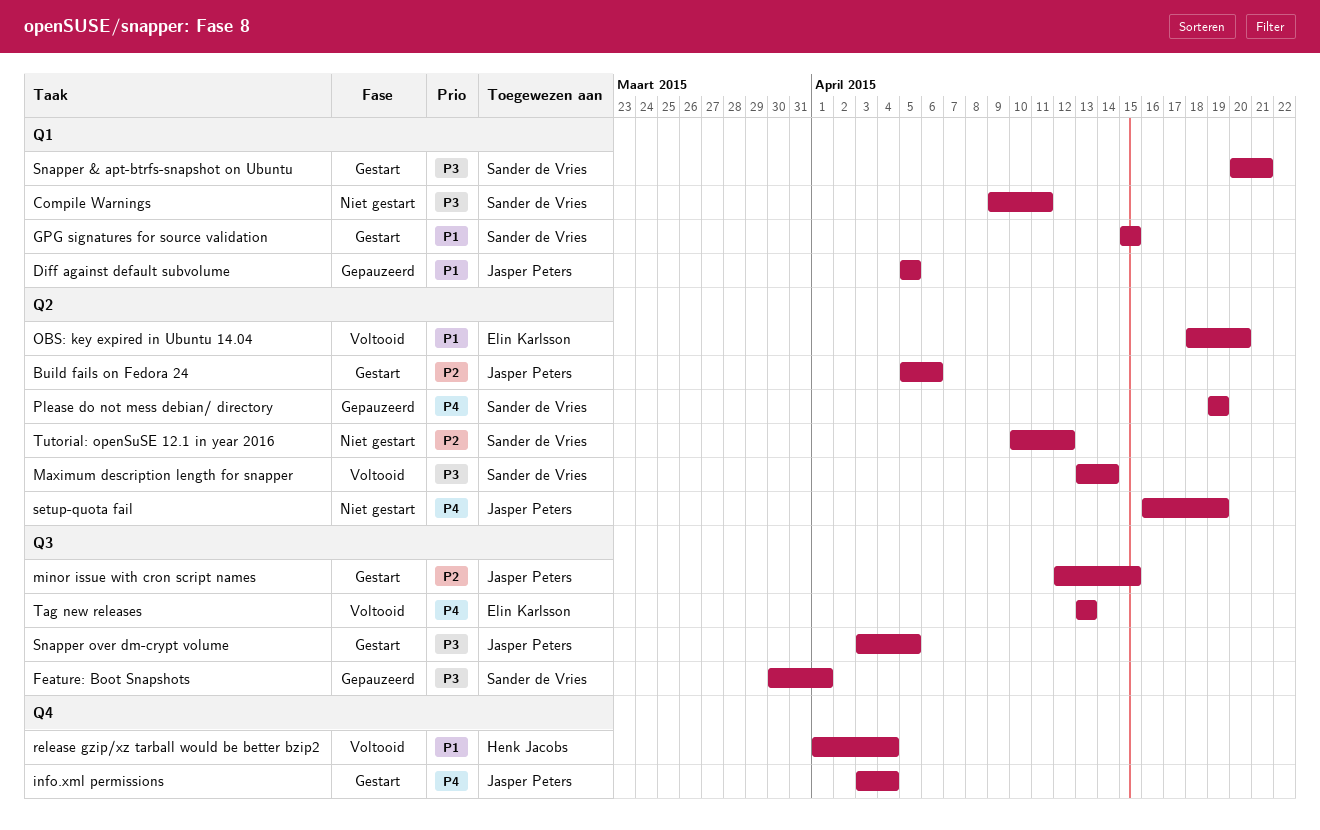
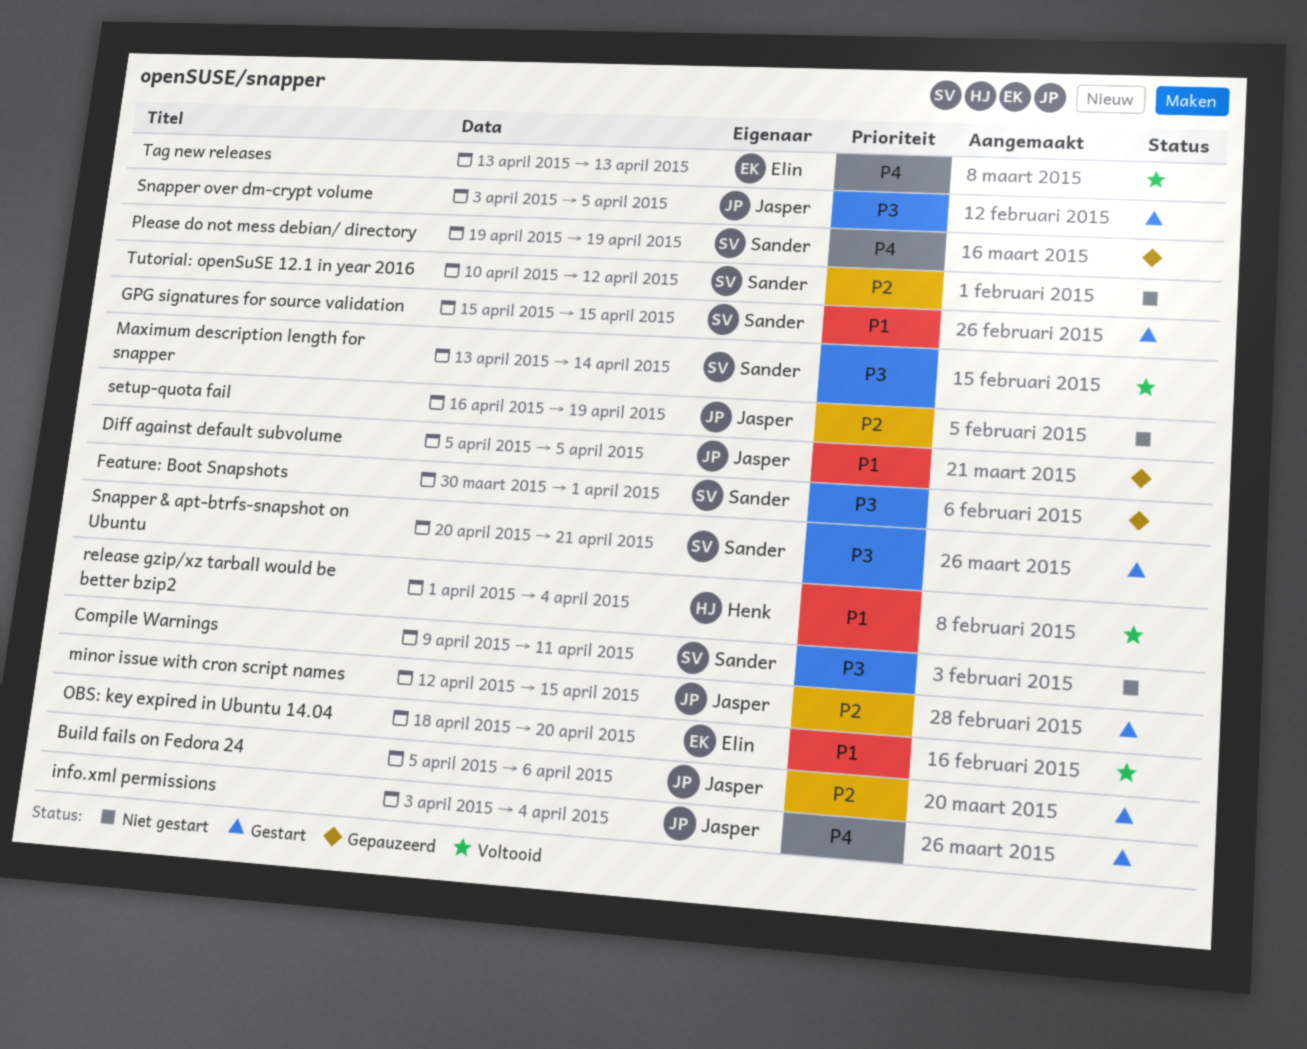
setup-quota fail, priority: P4 -> P2

